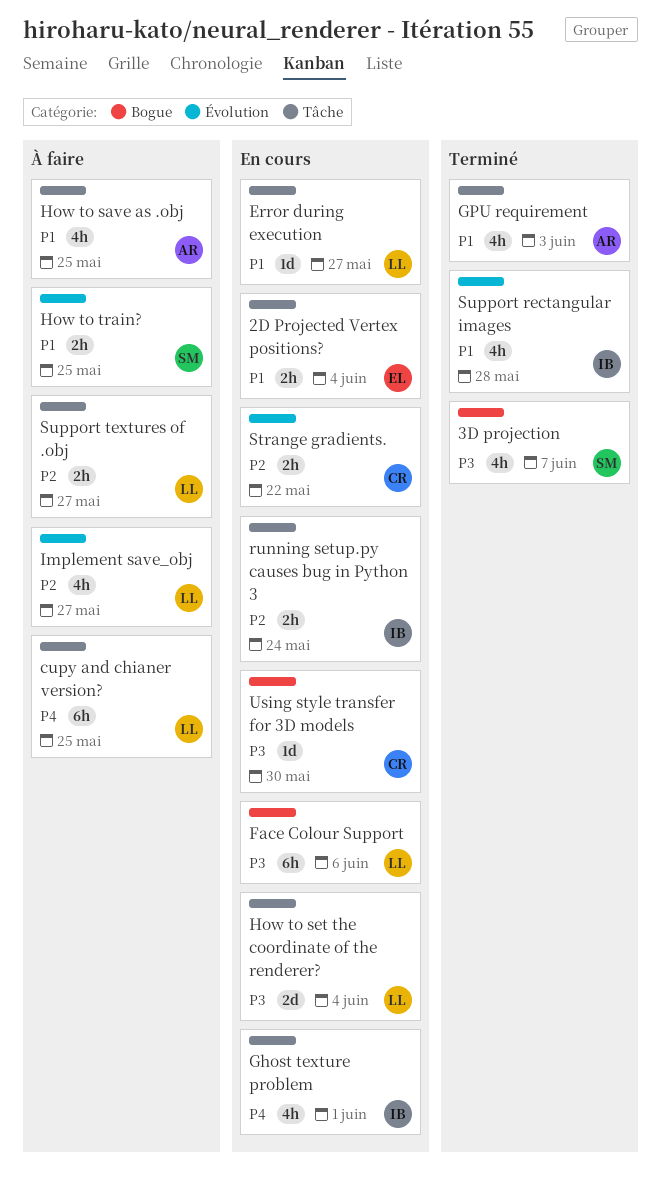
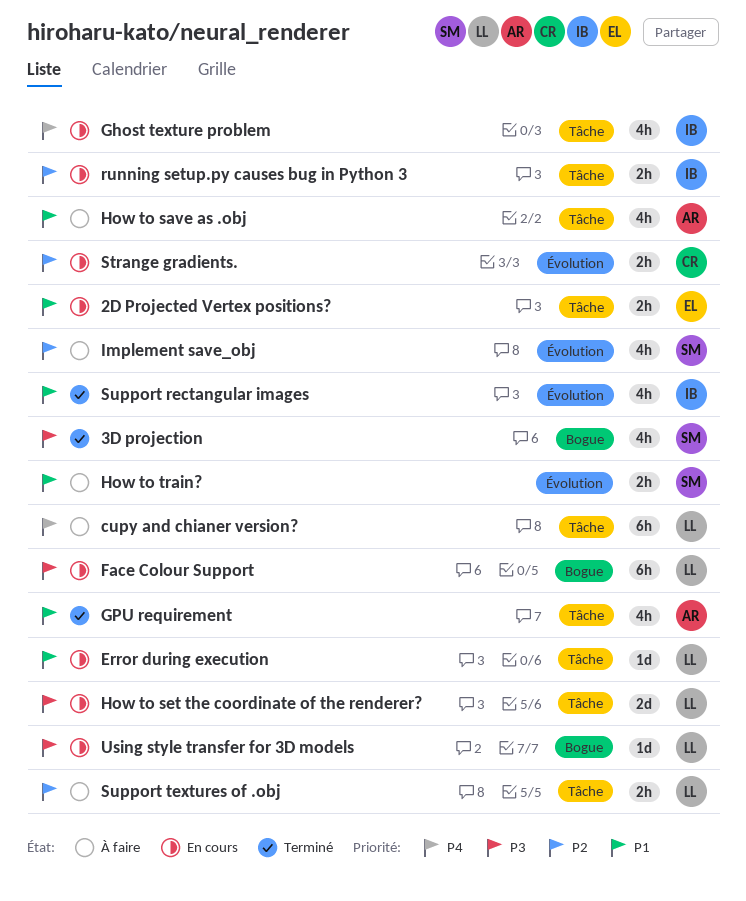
Implement save_obj, owner: LL -> SM
Using style transfer for 3D models, owner: CR -> LL

